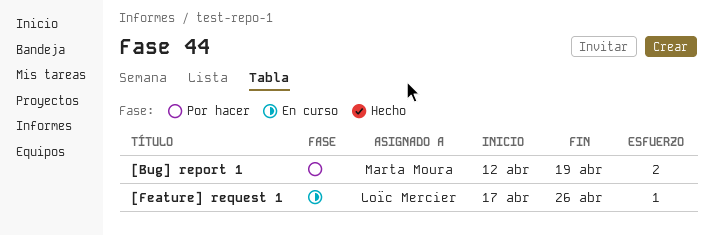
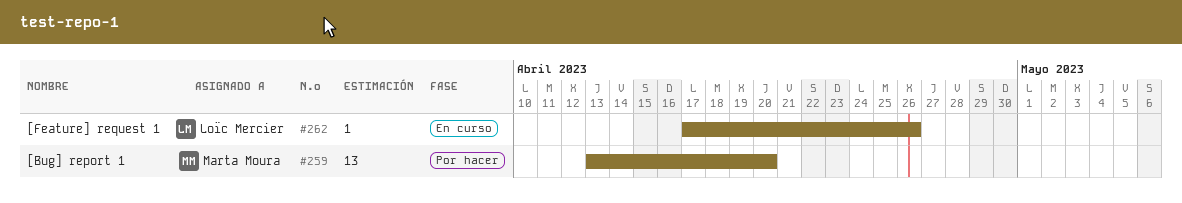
[Bug] report 1, estimate: 2 -> 13
[Bug] report 1, start: Apr 12 -> Apr 13
[Bug] report 1, due: Apr 19 -> Apr 20

